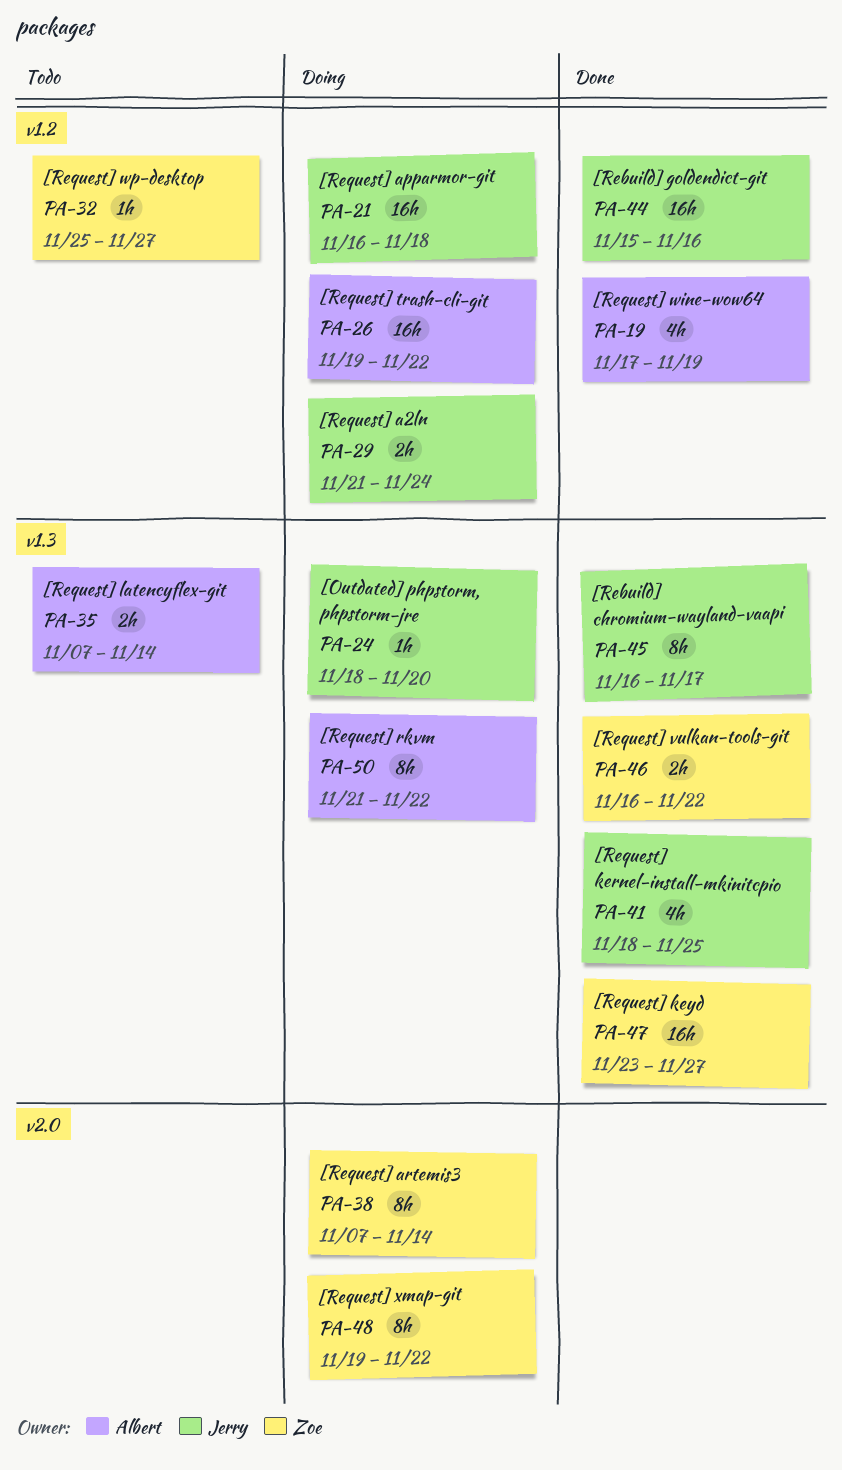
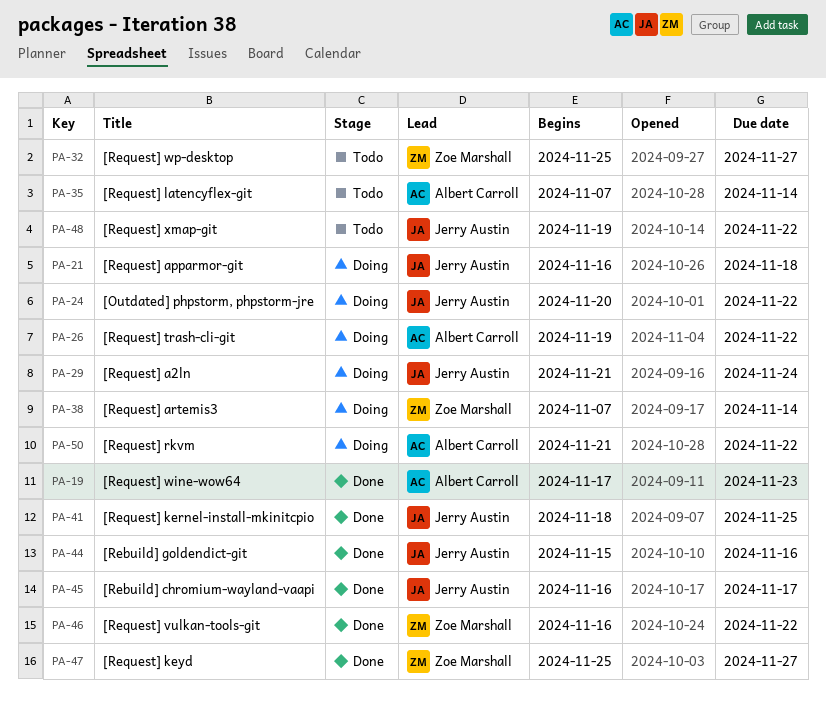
PA-19, due: Nov 19 -> Nov 23
PA-24, start: Nov 18 -> Nov 20
PA-24, due: Nov 20 -> Nov 22
PA-47, start: Nov 23 -> Nov 25
PA-48, status: Doing -> Todo
PA-48, owner: Zoe Marshall -> Jerry Austin

